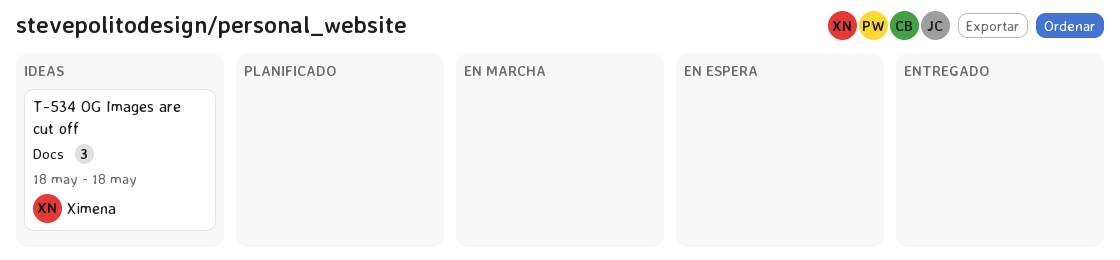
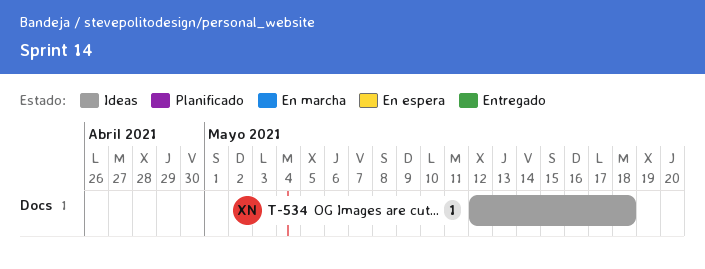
T-534, estimate: 3 -> 1
T-534, start: May 18 -> May 12

